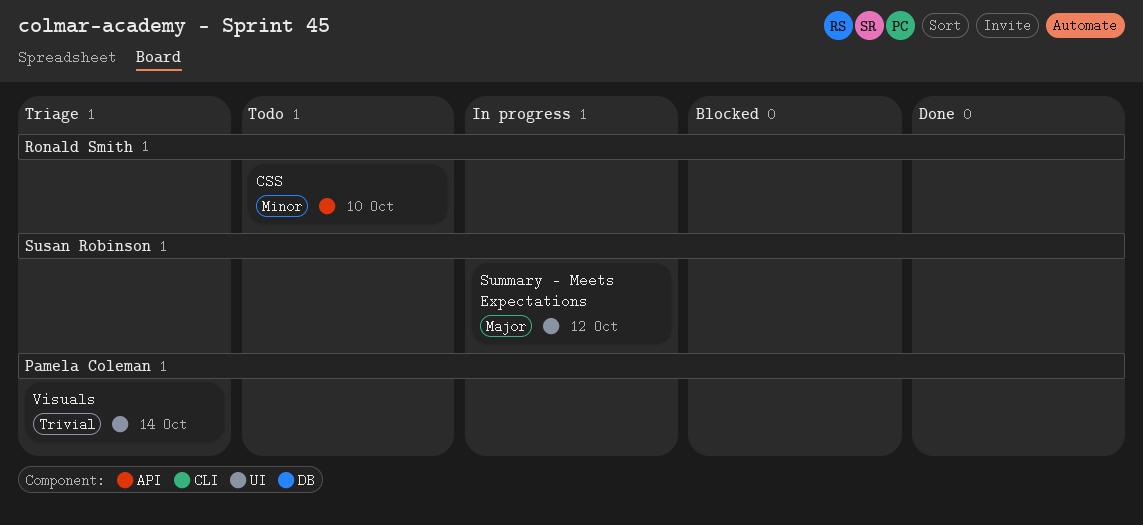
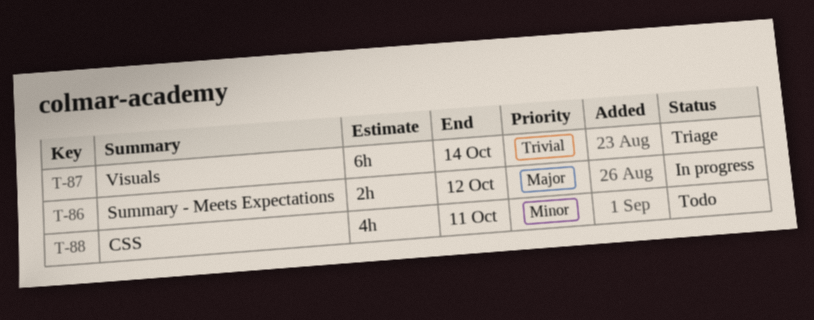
CSS, due: Oct 10 -> Oct 11

